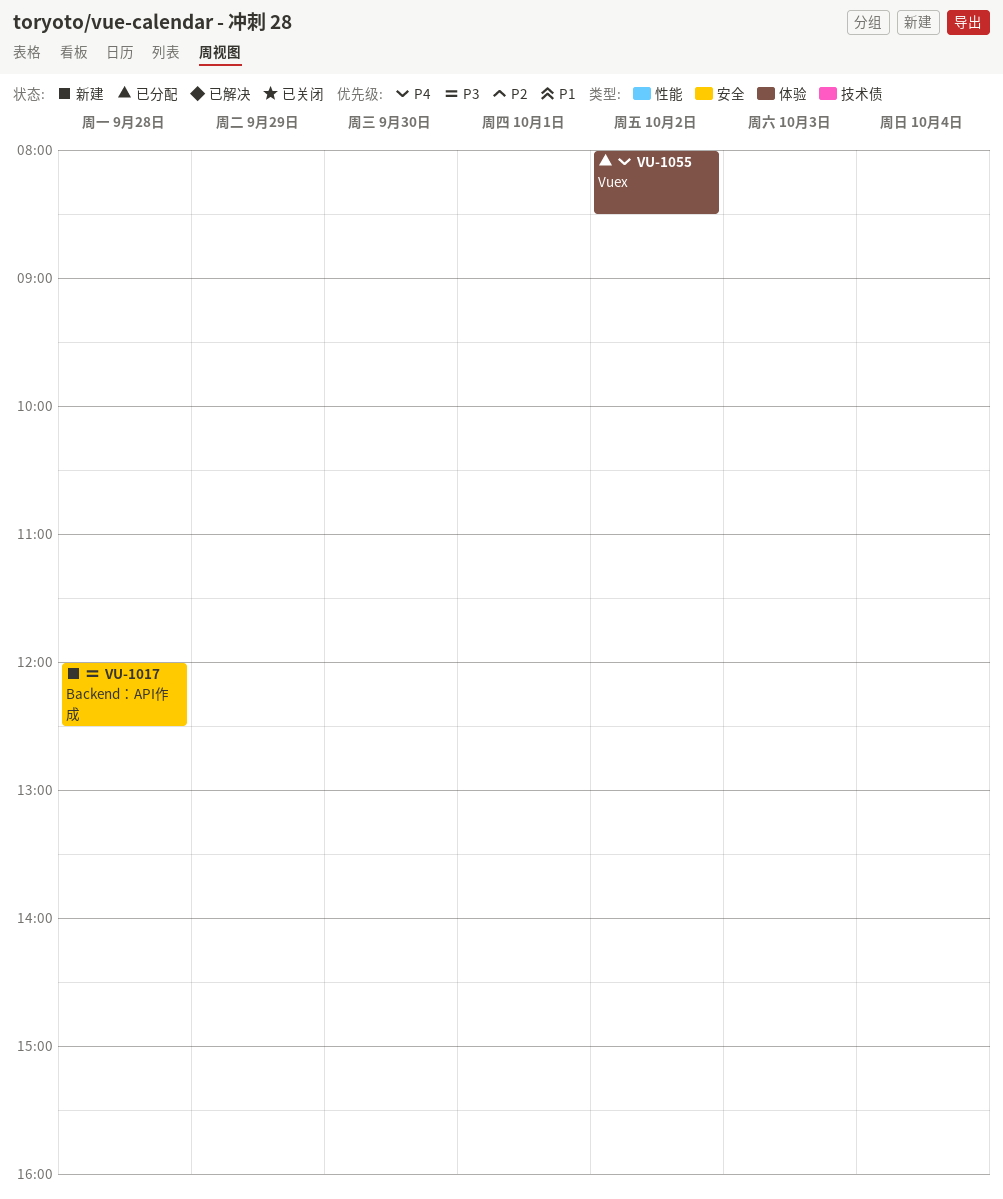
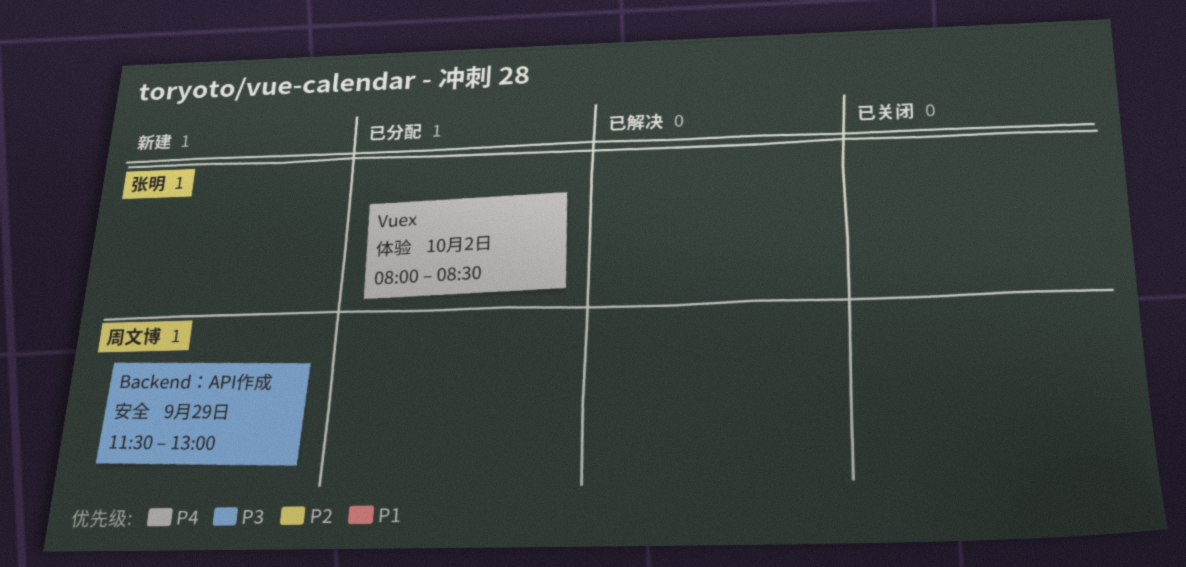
Backend：API作成, day: Sep 28 -> Sep 29
Backend：API作成, begins: 12:00 -> 11:30
Backend：API作成, ends: 12:30 -> 13:00

